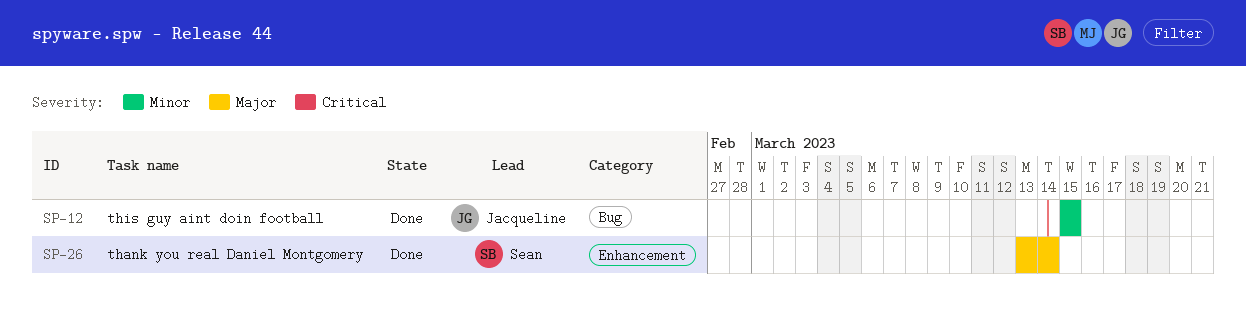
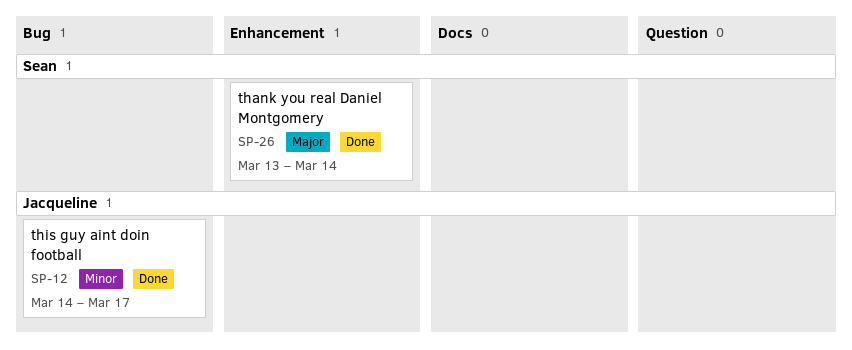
SP-12, start: Mar 15 -> Mar 14
SP-12, due: Mar 15 -> Mar 17

